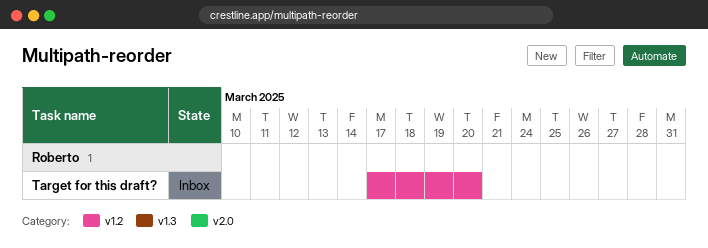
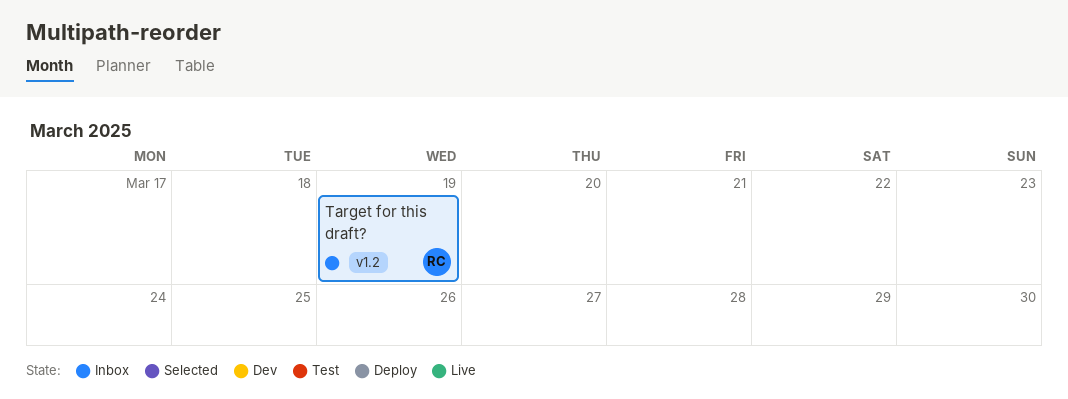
Target for this draft?, due: Mar 20 -> Mar 19

